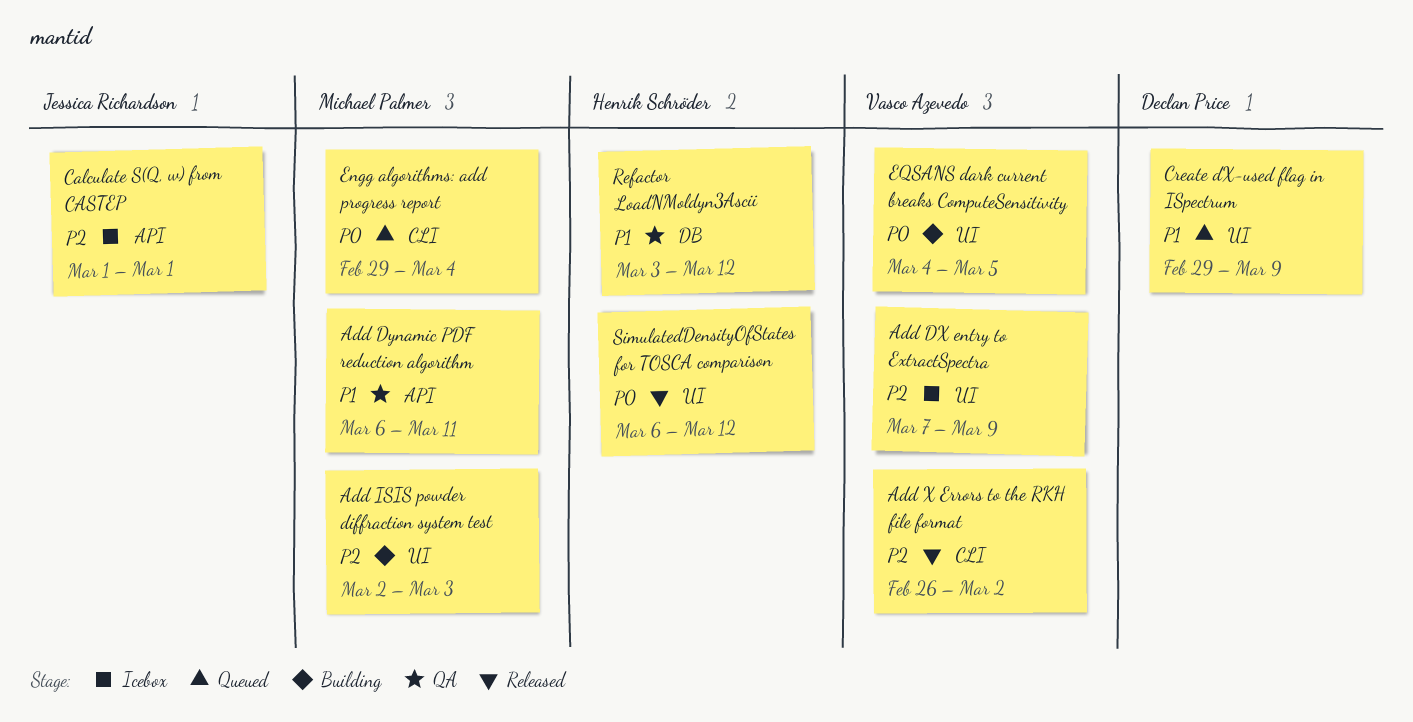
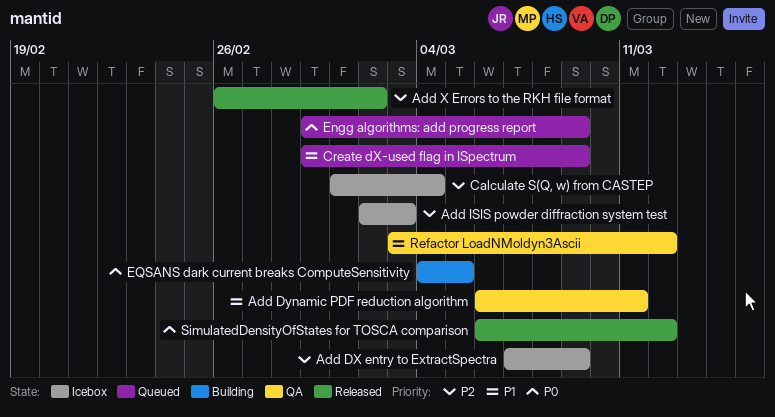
Add ISIS powder diffraction system test, status: Building -> Icebox
Calculate S(Q, w) from CASTEP, due: Mar 1 -> Mar 4
Engg algorithms: add progress report, due: Mar 4 -> Mar 9

